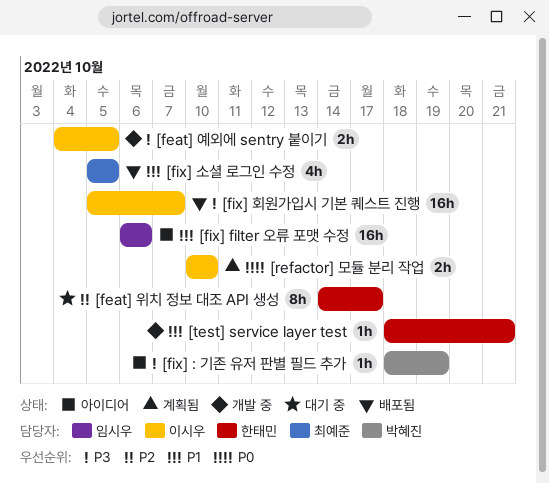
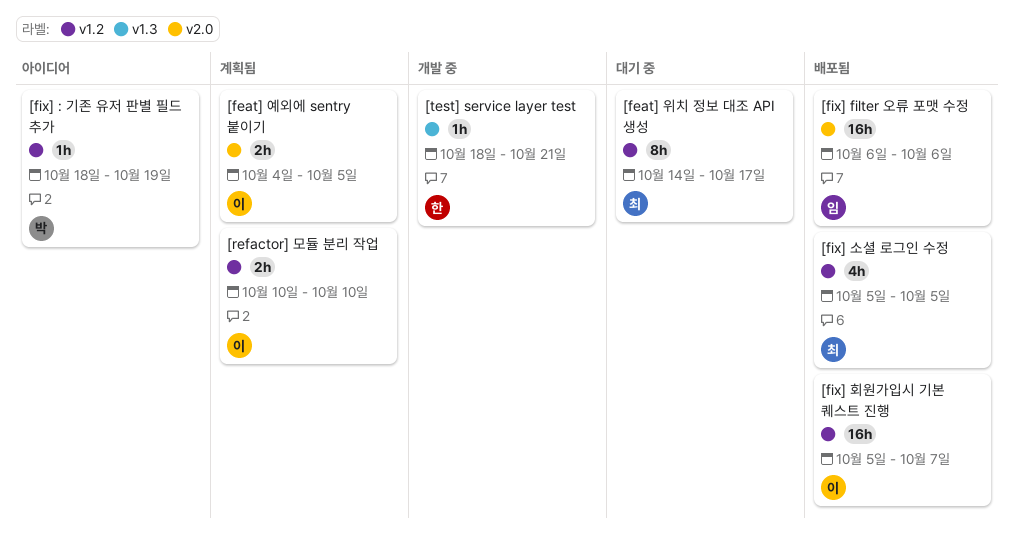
[feat] 예외에 sentry 붙이기, status: 개발 중 -> 계획됨
[feat] 위치 정보 대조 API 생성, owner: 한태민 -> 최예준
[fix] filter 오류 포맷 수정, status: 아이디어 -> 배포됨

